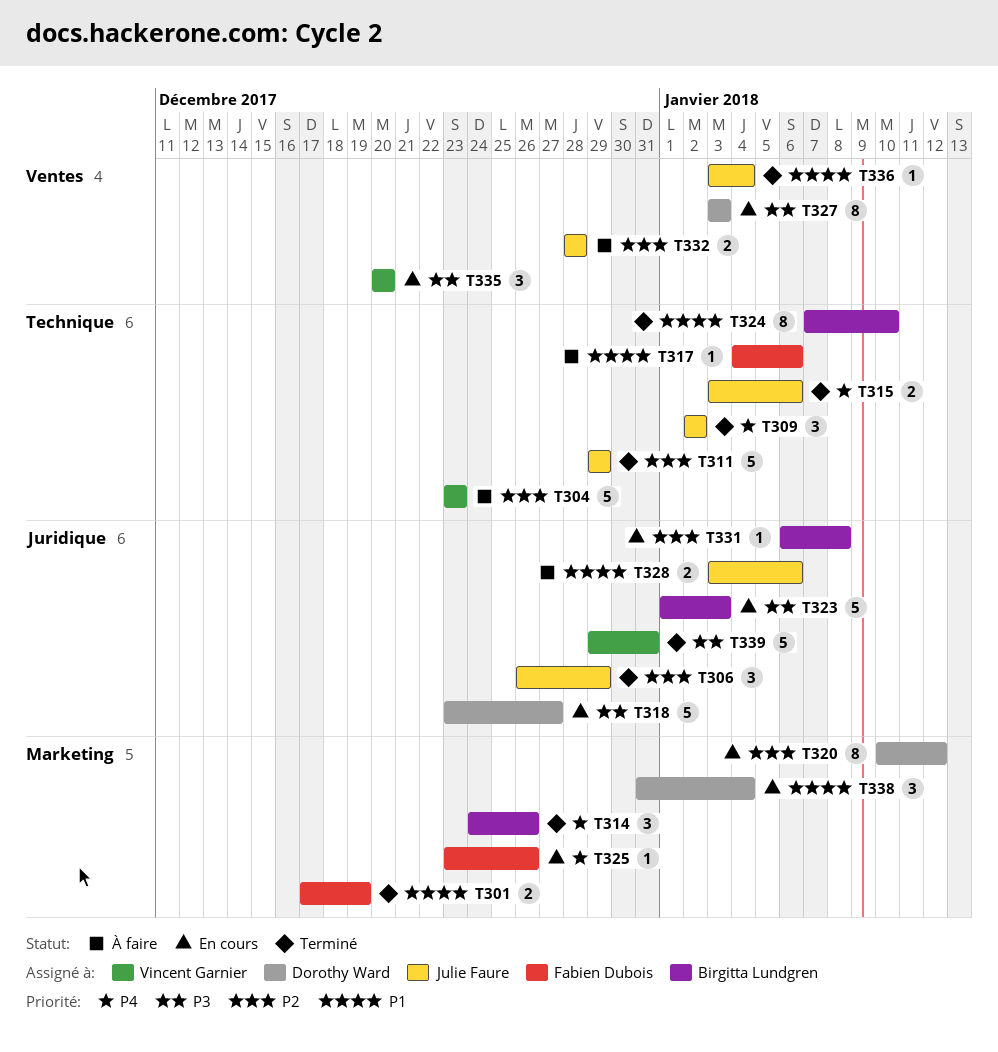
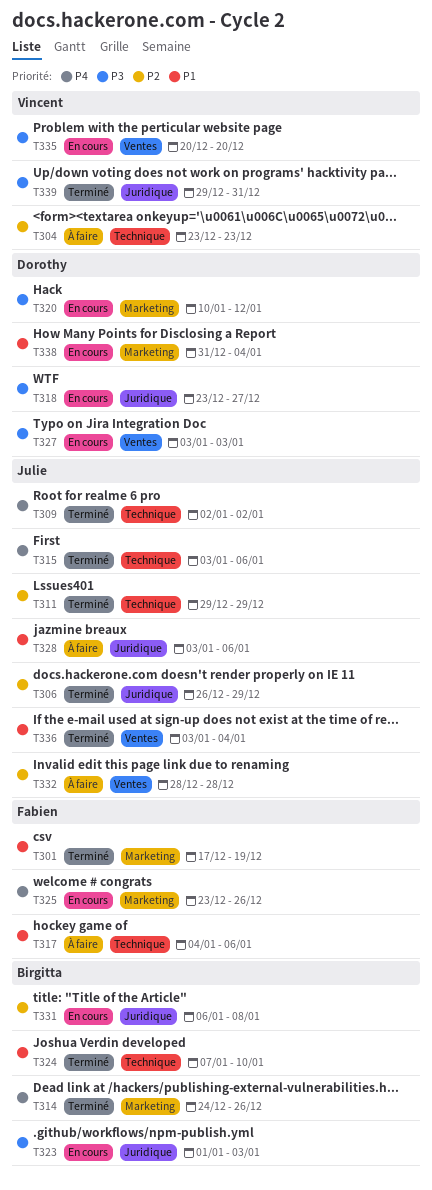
T320, priority: P2 -> P3

